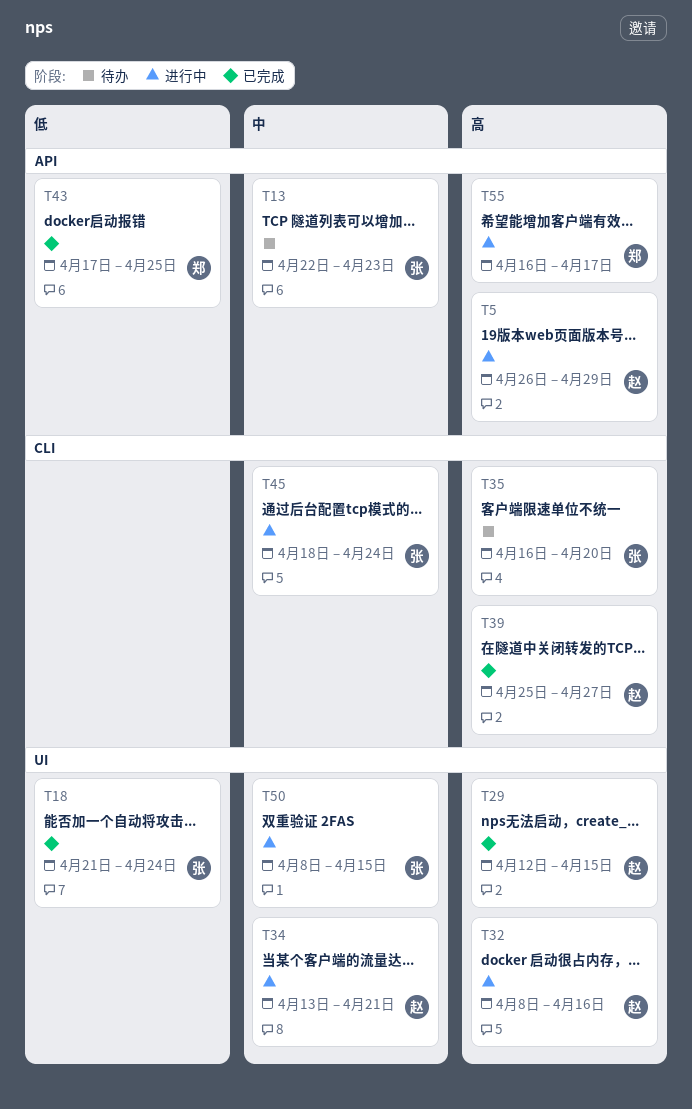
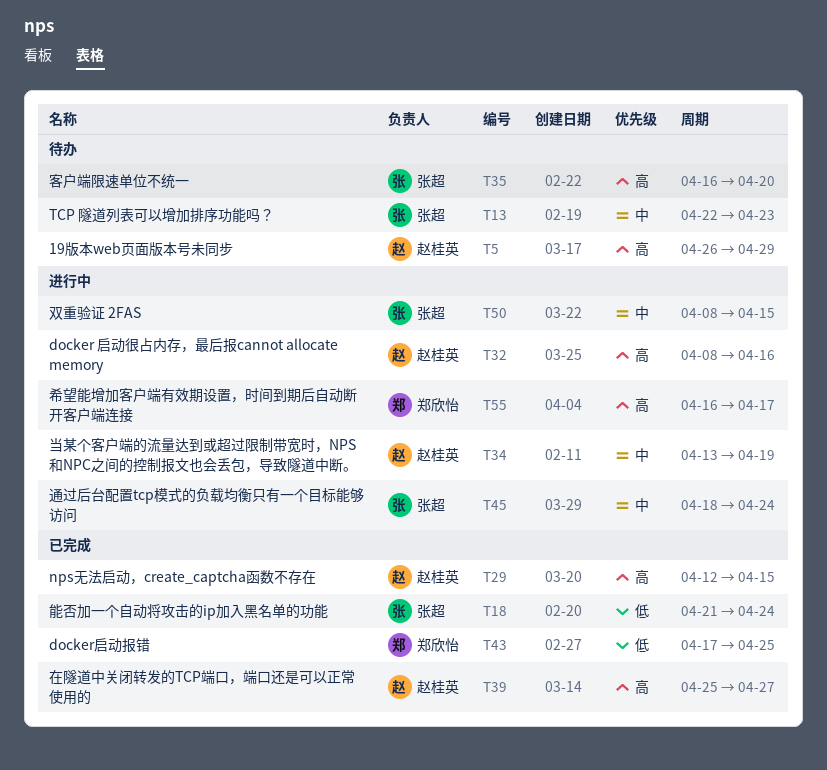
T5, status: 进行中 -> 待办
T34, due: Apr 21 -> Apr 19

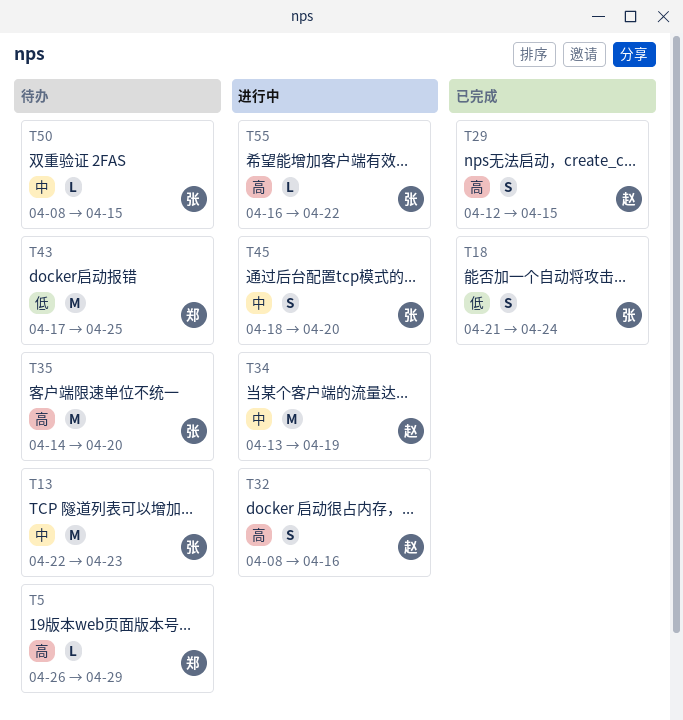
T5, owner: 赵桂英 -> 郑欣怡
T35, start: Apr 16 -> Apr 14
T39: present -> none
T43, status: 已完成 -> 待办
T45, due: Apr 24 -> Apr 20
T50, status: 进行中 -> 待办
T55, owner: 郑欣怡 -> 张超
T55, due: Apr 17 -> Apr 22

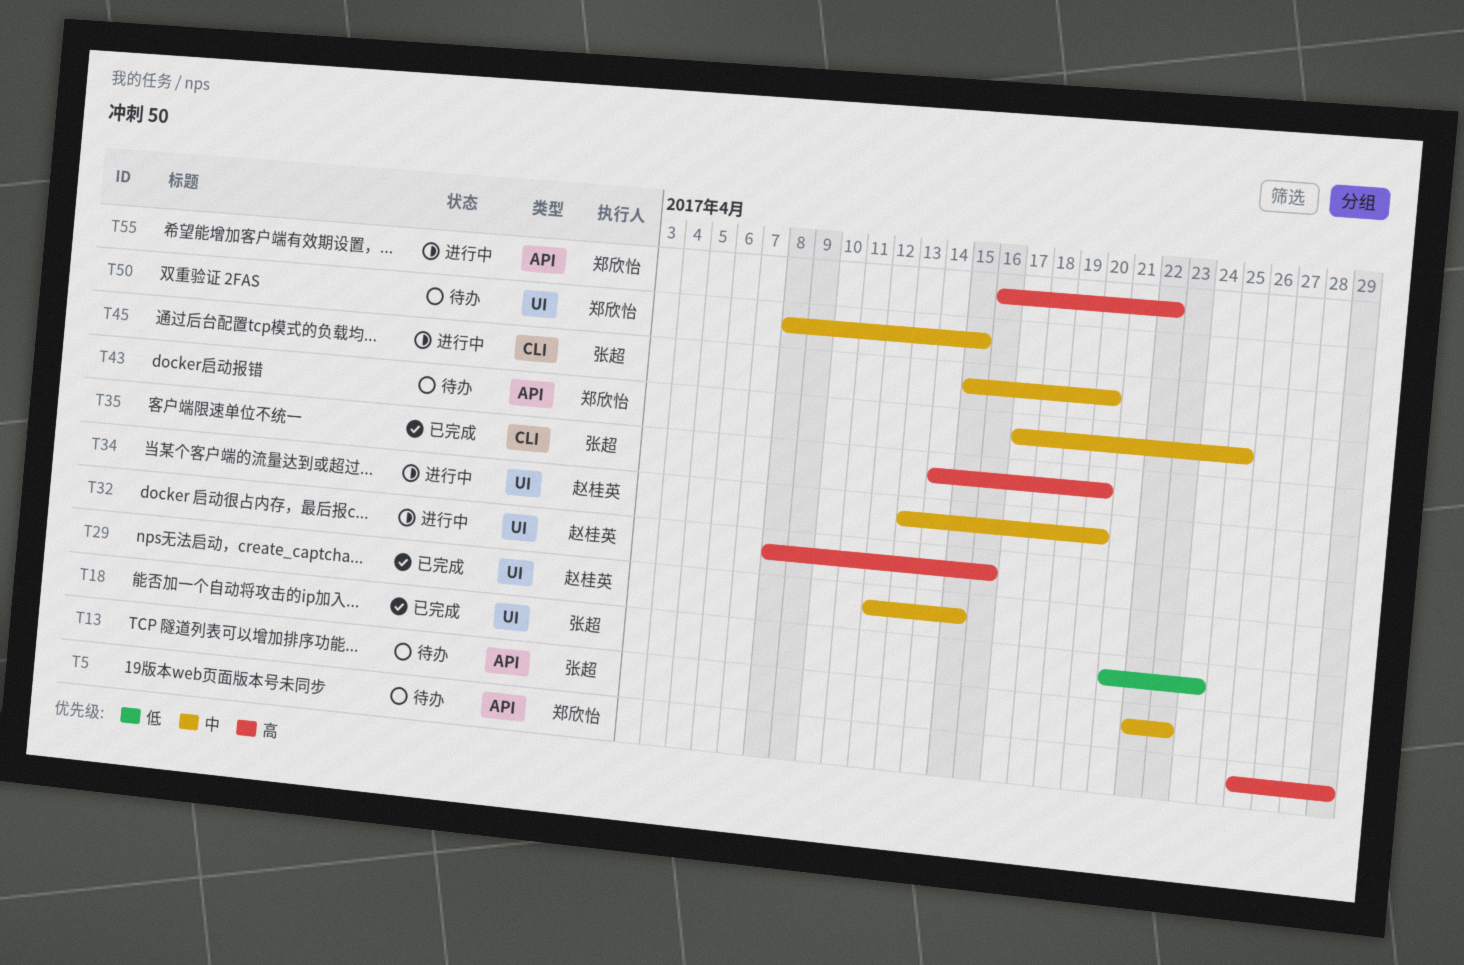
T29, priority: 高 -> 中
T34, due: Apr 19 -> Apr 20
T35, status: 待办 -> 已完成
T43, priority: 低 -> 中
T45, start: Apr 18 -> Apr 15
T50, owner: 张超 -> 郑欣怡
T55, owner: 张超 -> 郑欣怡

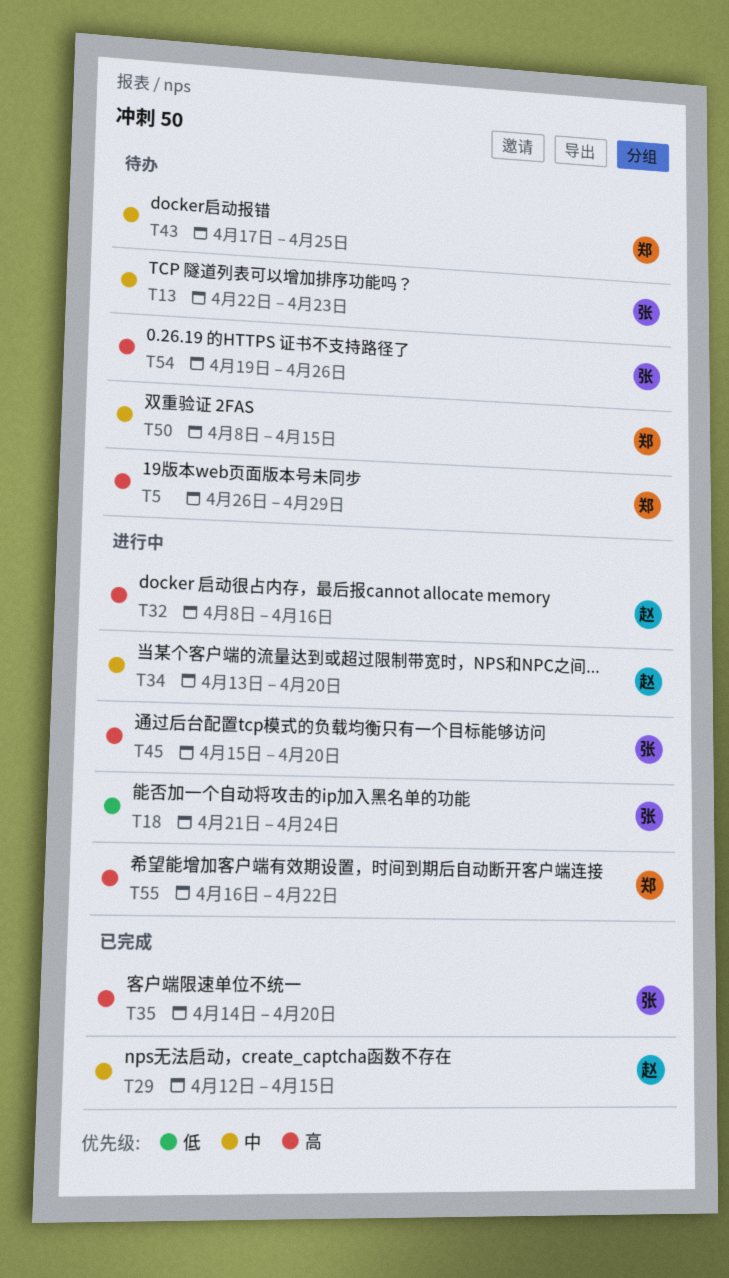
T18, status: 已完成 -> 进行中
T45, priority: 中 -> 高
T54: none -> present

